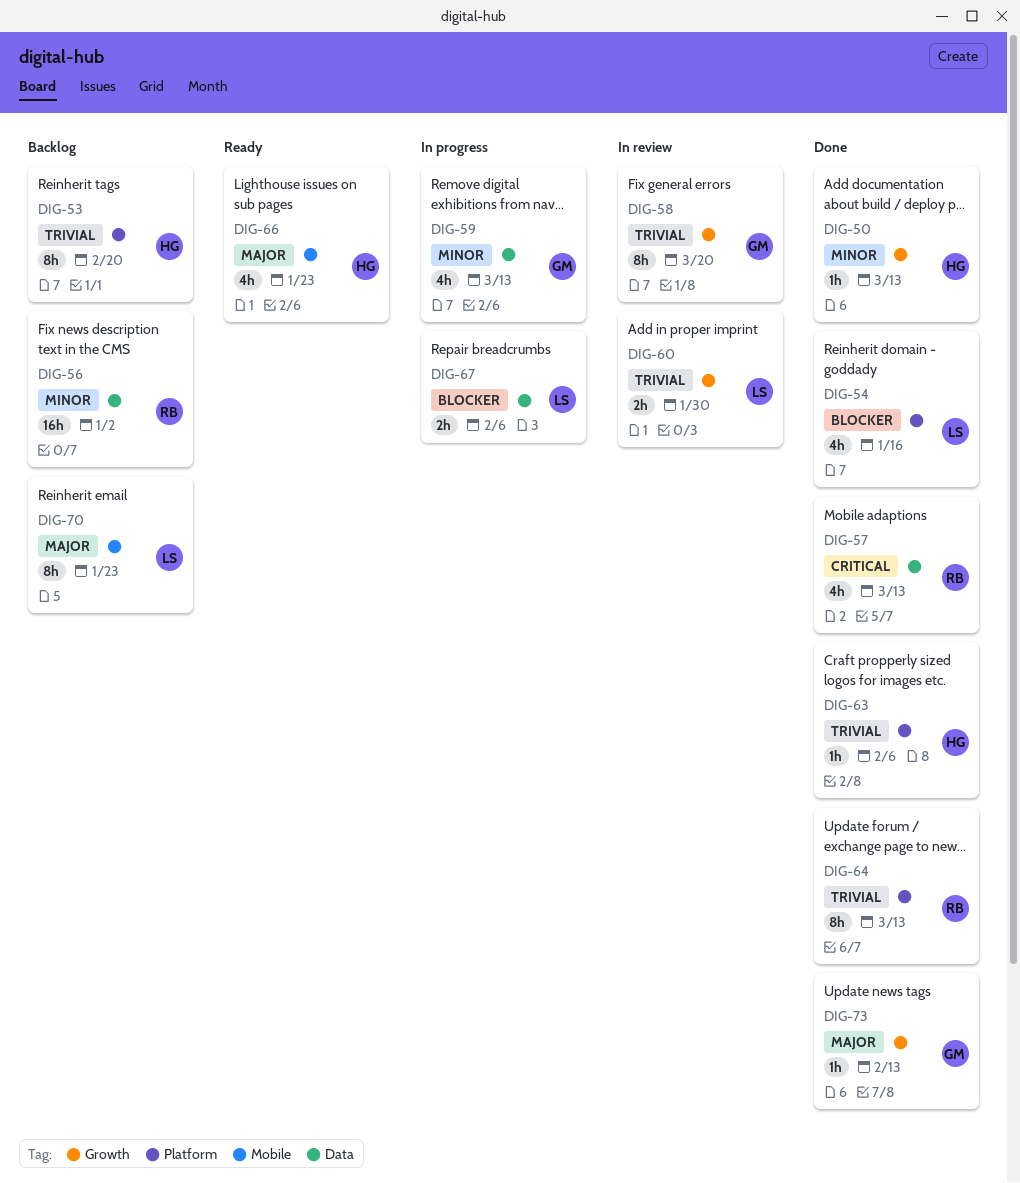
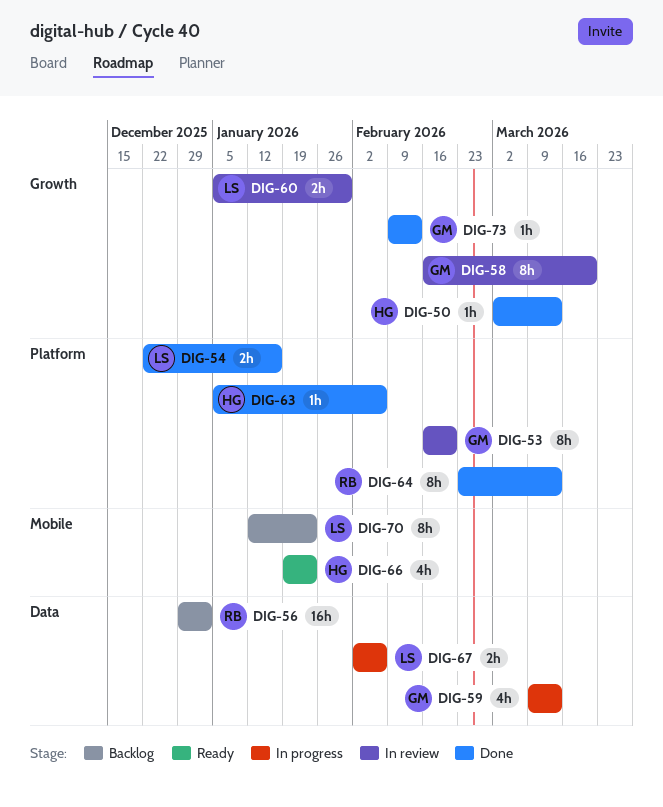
DIG-53, status: Backlog -> In review
DIG-53, owner: HG -> GM
DIG-54, estimate: 4h -> 2h
DIG-57: present -> none

